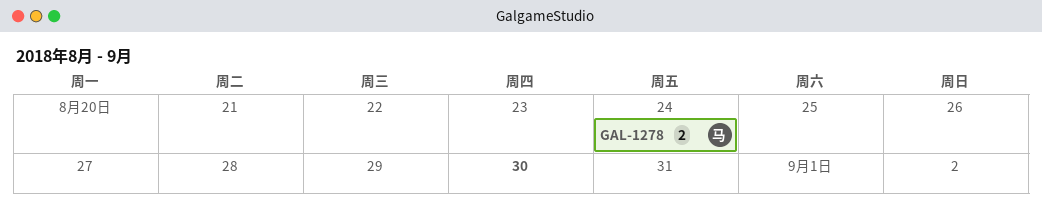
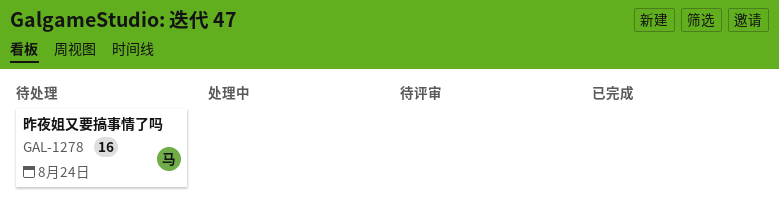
GAL-1278, estimate: 2 -> 16

